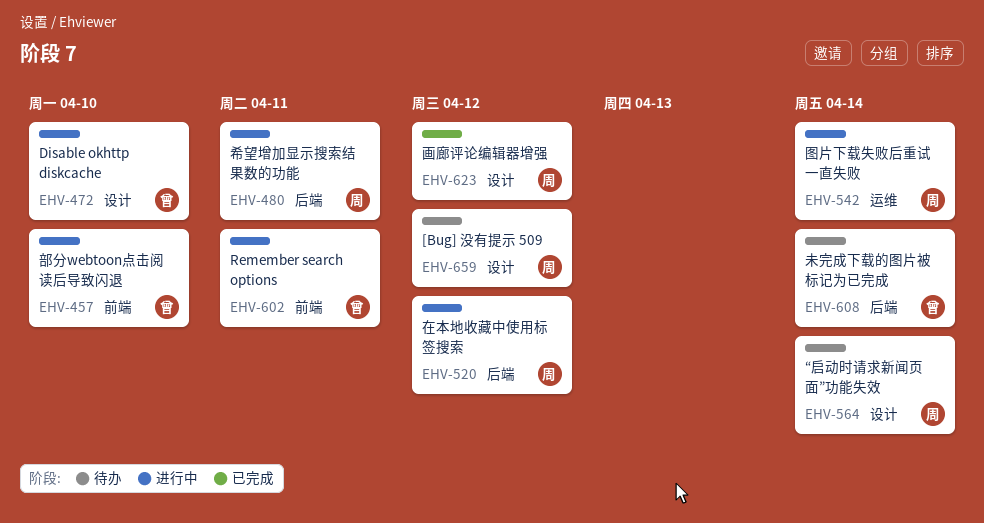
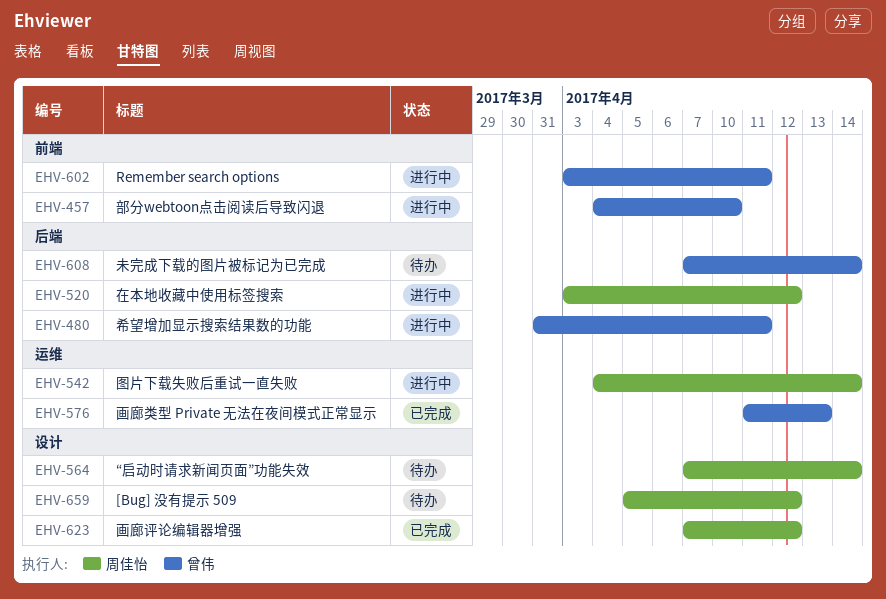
EHV-472: present -> none
EHV-480, owner: 周佳怡 -> 曾伟
EHV-576: none -> present

